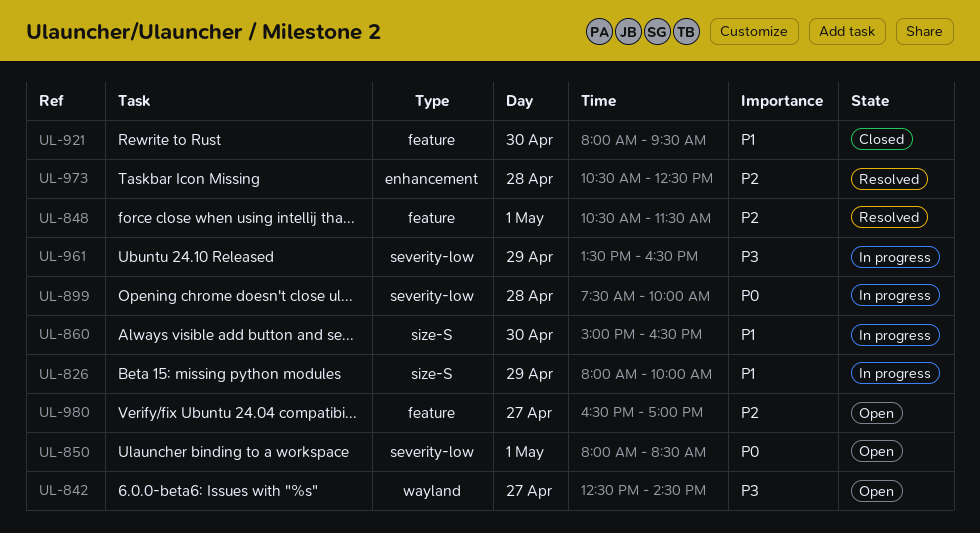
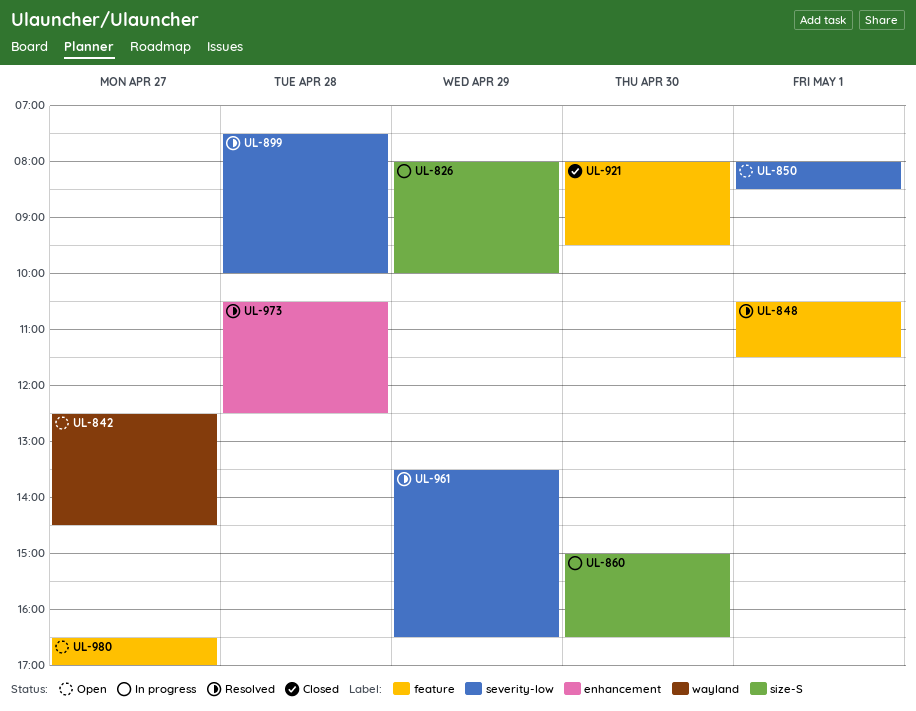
UL-899, status: In progress -> Resolved
UL-961, status: In progress -> Resolved

